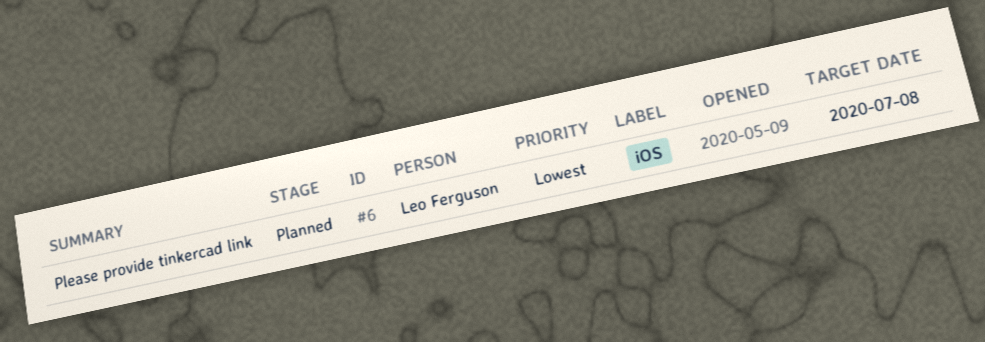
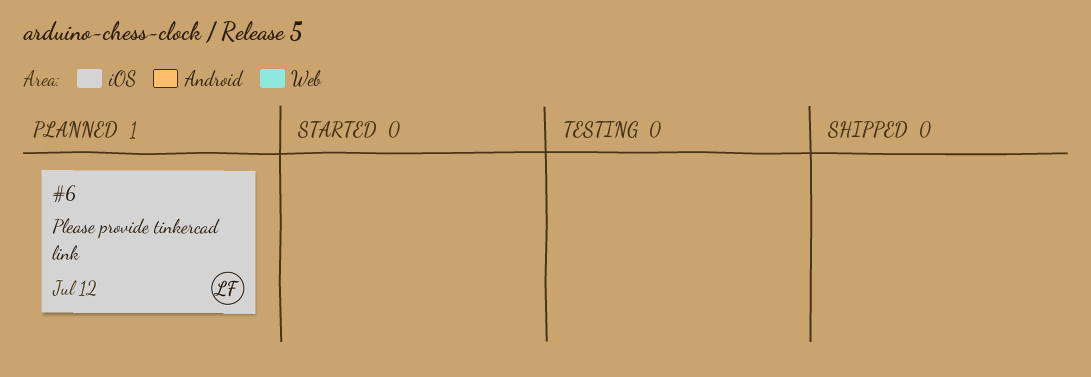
#6, due: Jul 8 -> Jul 12

